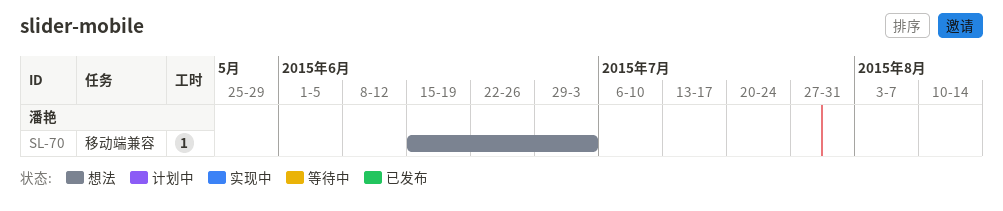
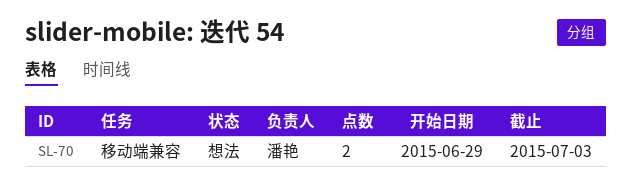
SL-70, estimate: 1 -> 2
SL-70, start: Jun 15 -> Jun 29

